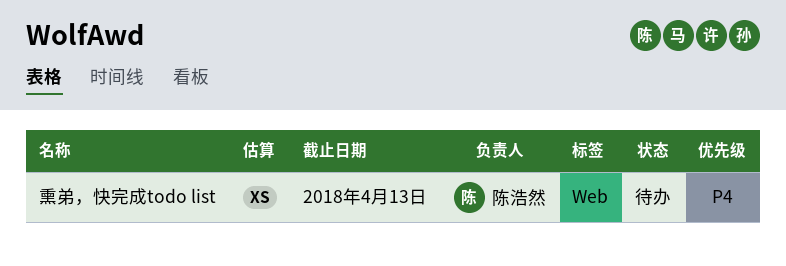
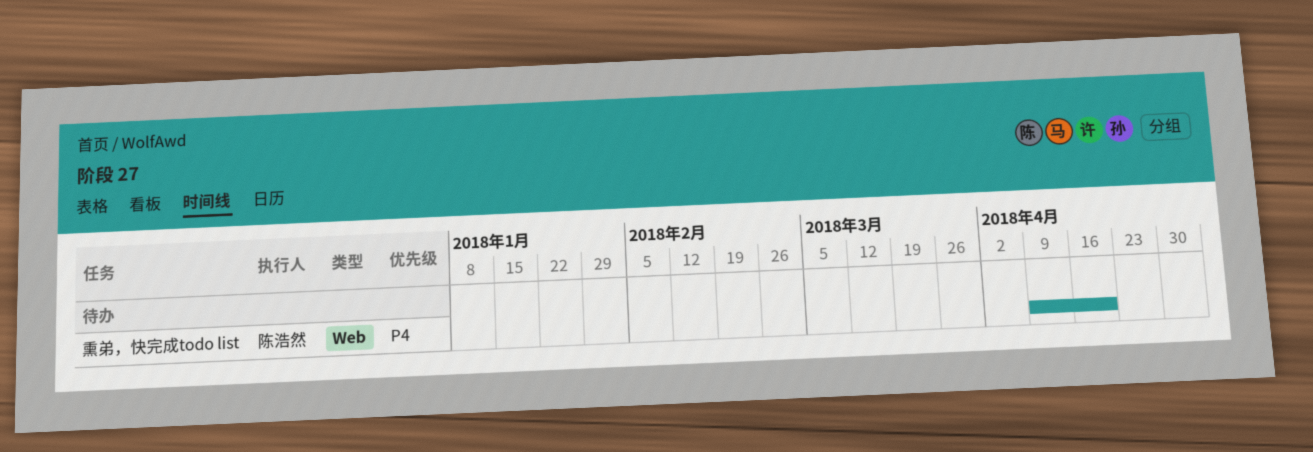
熏弟，快完成todo list, due: Apr 13 -> Apr 20

